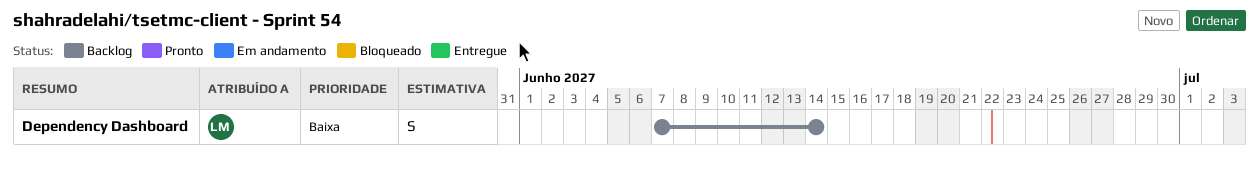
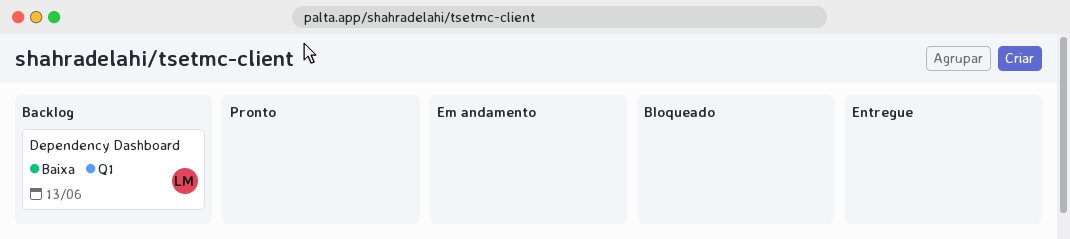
Dependency Dashboard, due: Jun 14 -> Jun 13

